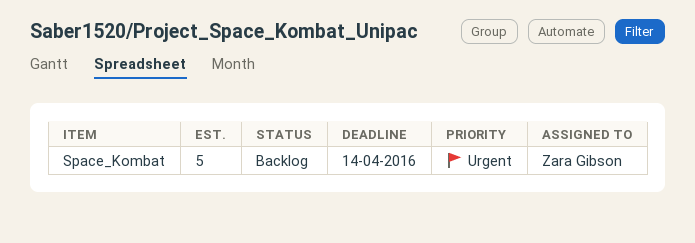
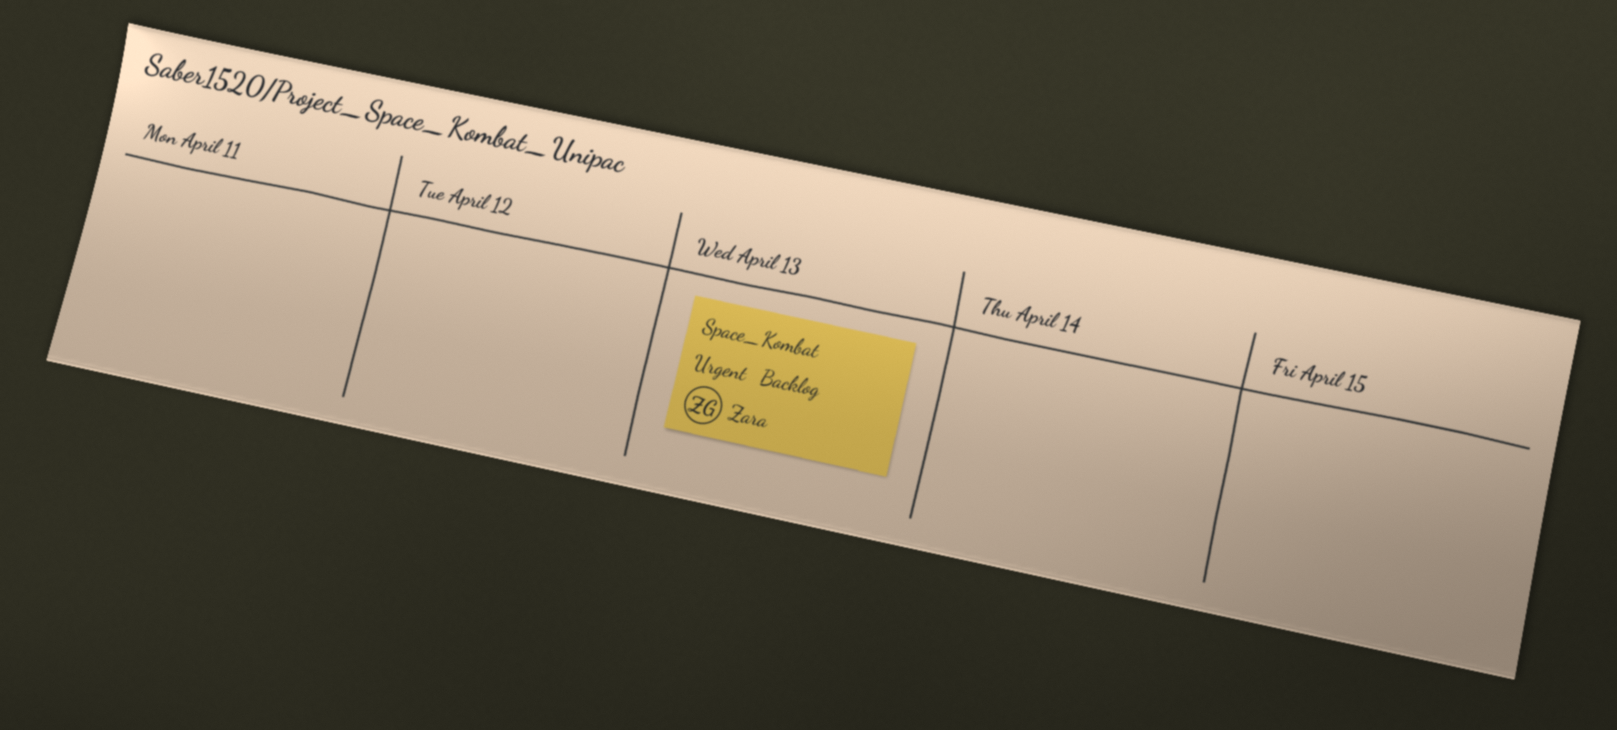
Space_Kombat, due: Apr 14 -> Apr 13

